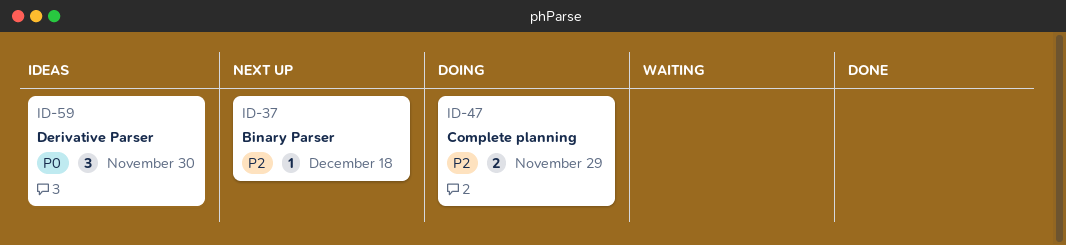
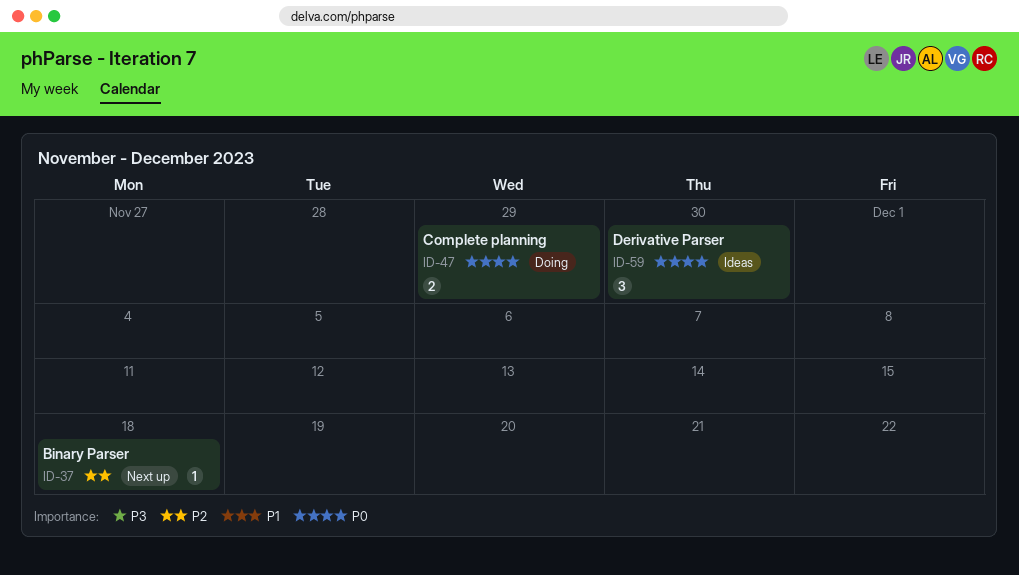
ID-47, priority: P2 -> P0

